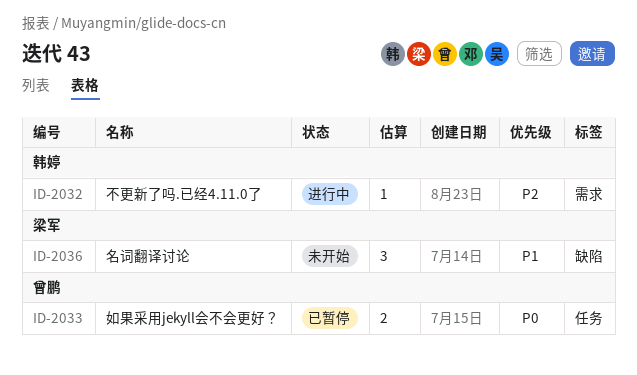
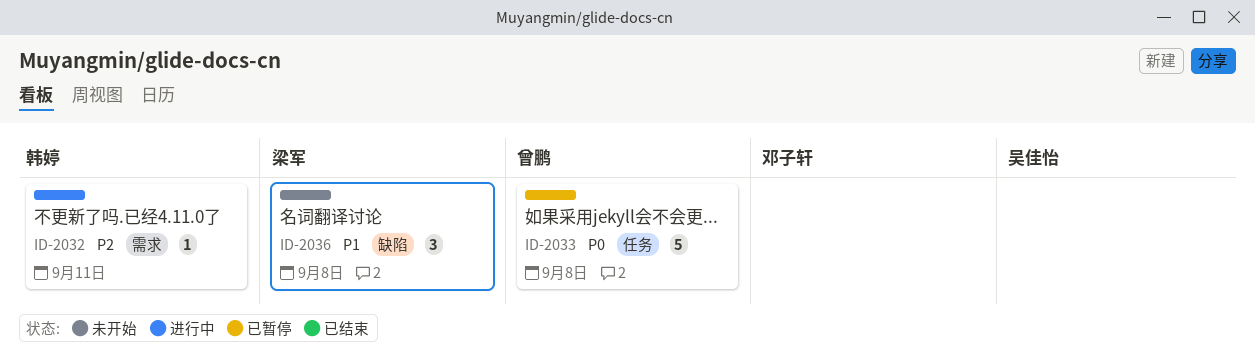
ID-2033, estimate: 2 -> 5

